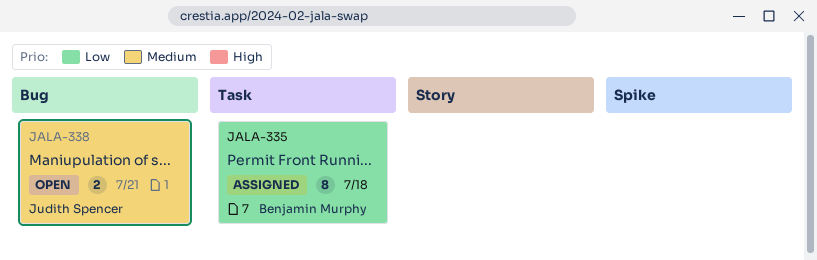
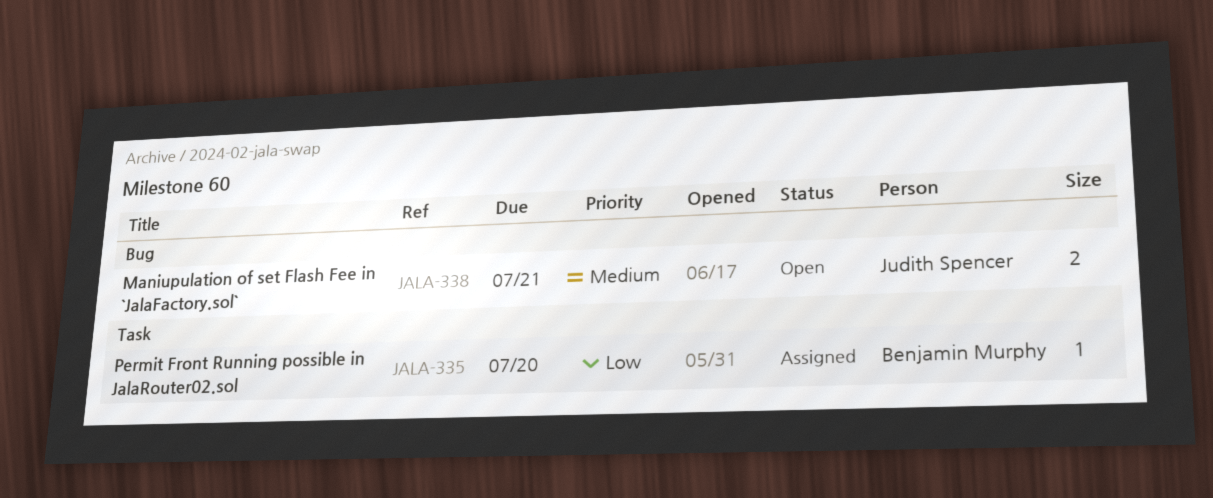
JALA-335, estimate: 8 -> 1
JALA-335, due: Jul 18 -> Jul 20

